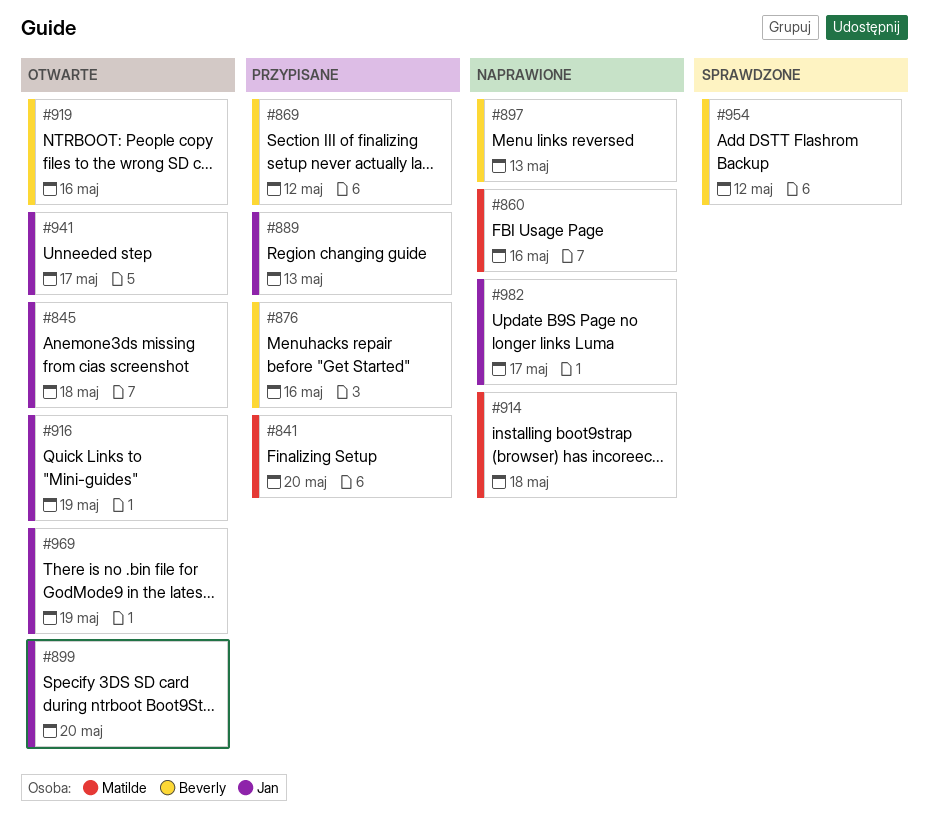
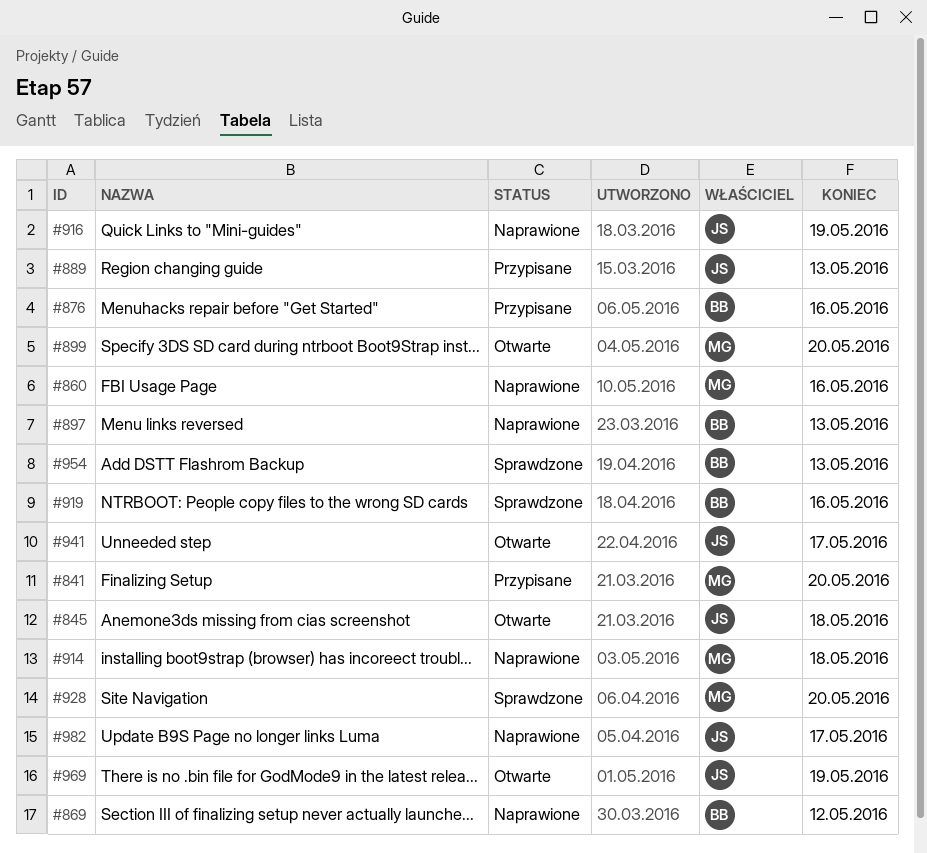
#869, status: Przypisane -> Naprawione
#899, owner: Jan -> Matilde
#916, status: Otwarte -> Naprawione
#919, status: Otwarte -> Sprawdzone
#928: none -> present
#954, due: May 12 -> May 13

